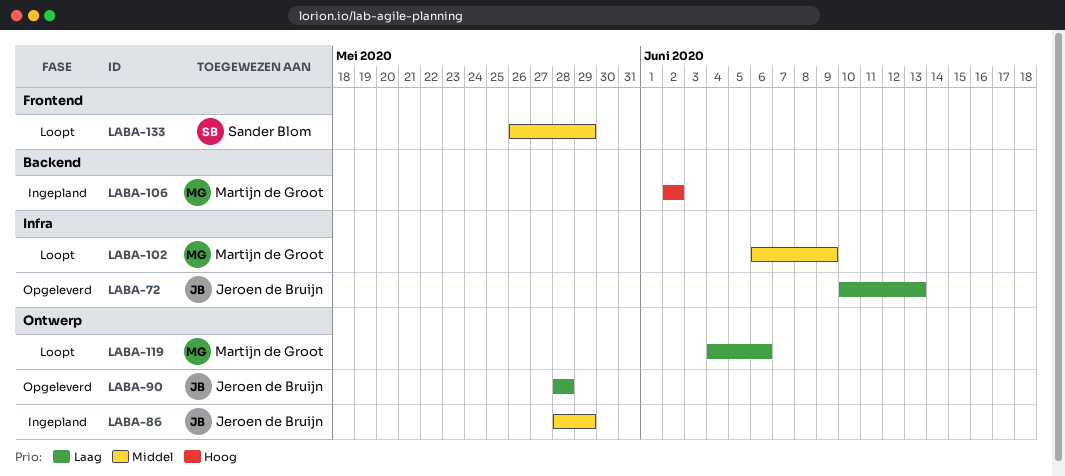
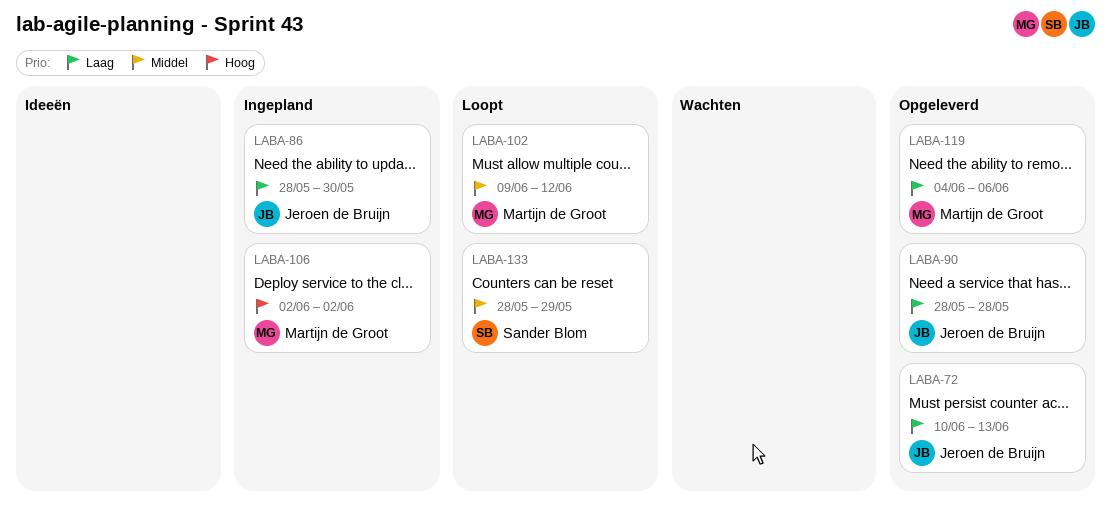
LABA-86, priority: Middel -> Laag
LABA-86, due: May 29 -> May 30
LABA-102, start: Jun 6 -> Jun 9
LABA-102, due: Jun 9 -> Jun 12
LABA-119, status: Loopt -> Opgeleverd
LABA-133, start: May 26 -> May 28

